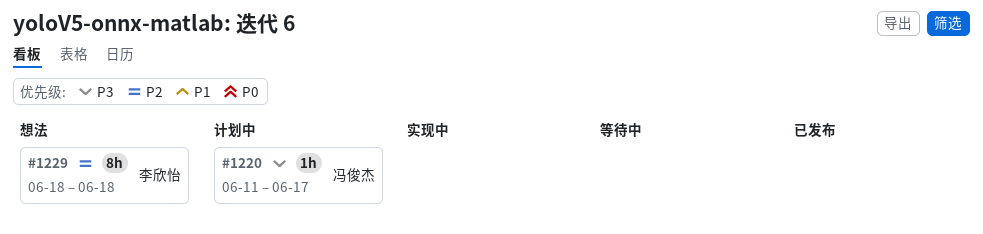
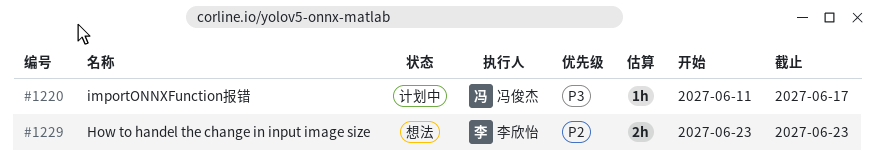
#1229, estimate: 8h -> 2h
#1229, start: Jun 18 -> Jun 23
#1229, due: Jun 18 -> Jun 23

